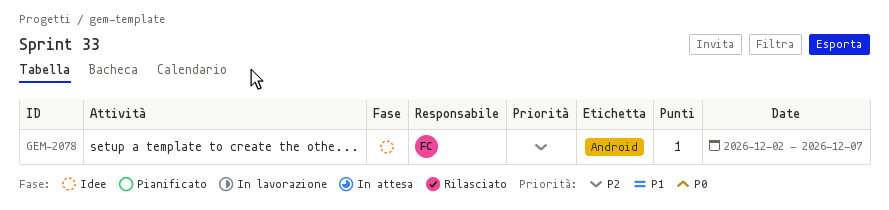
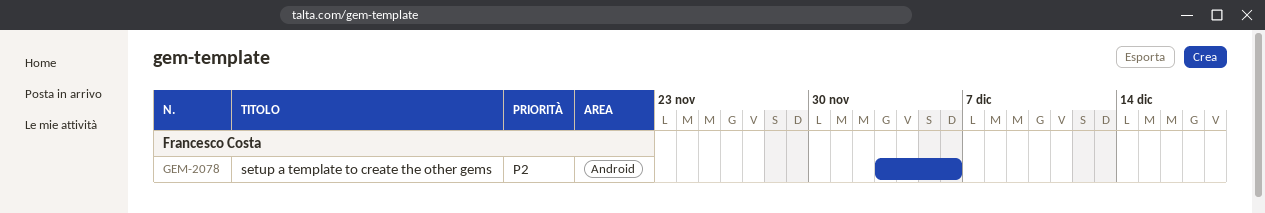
GEM-2078, start: Dec 2 -> Dec 3
GEM-2078, due: Dec 7 -> Dec 6

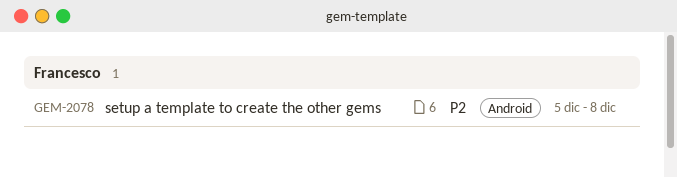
GEM-2078, start: Dec 3 -> Dec 5
GEM-2078, due: Dec 6 -> Dec 8

